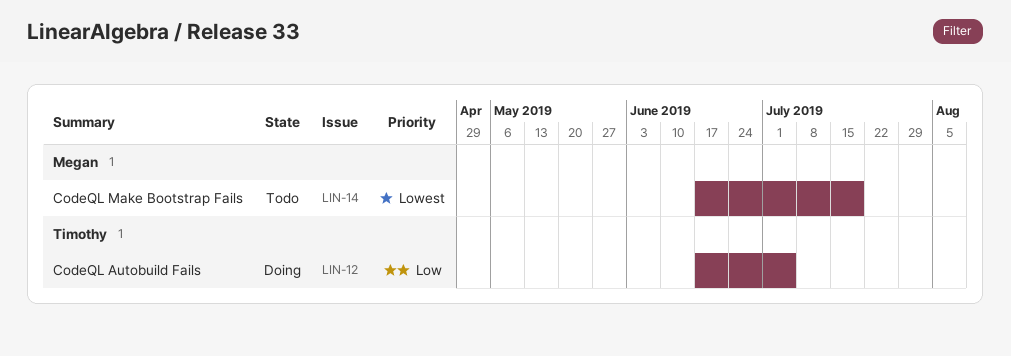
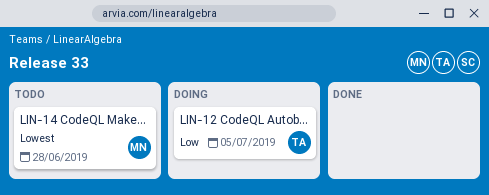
LIN-14, due: Jul 19 -> Jun 28

